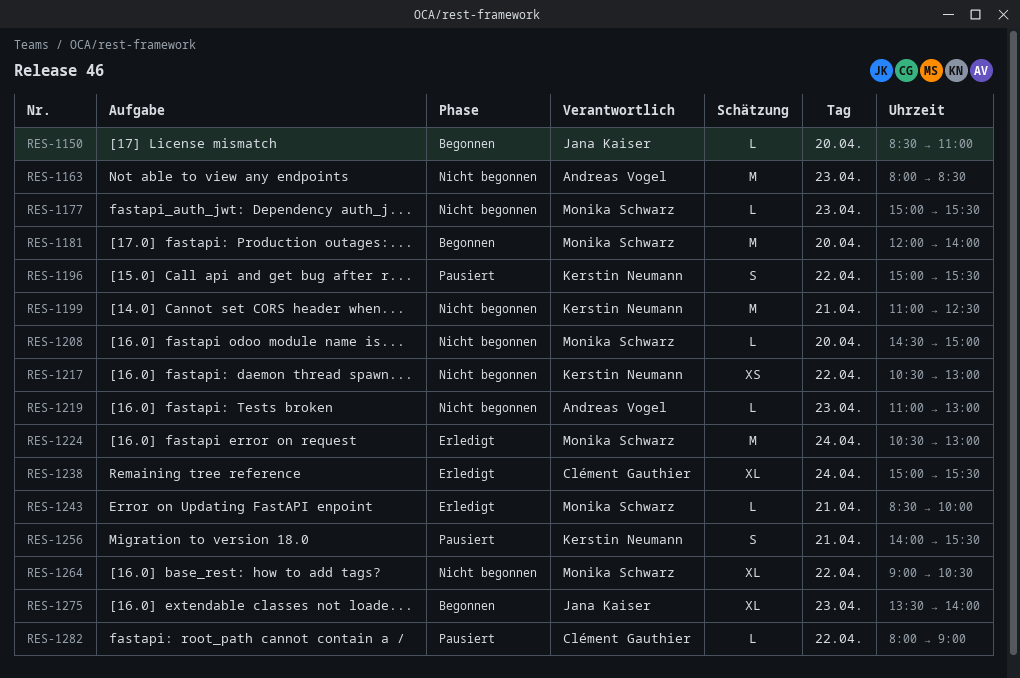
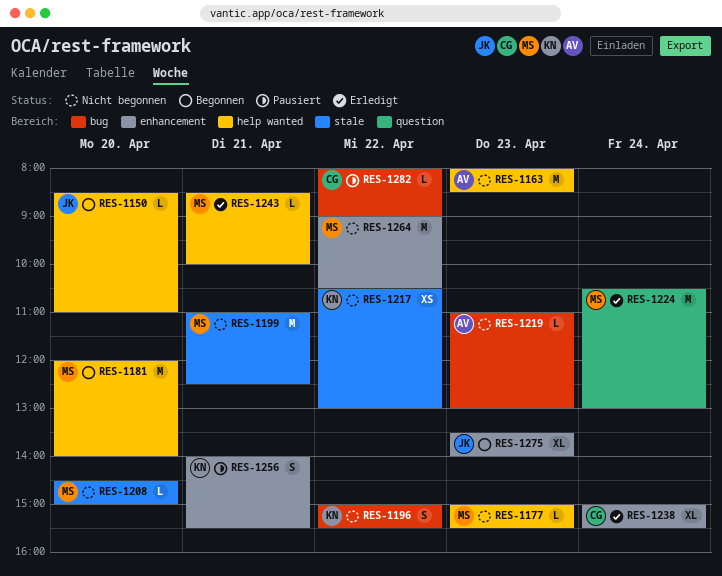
RES-1196, status: Pausiert -> Nicht begonnen
RES-1199, owner: Kerstin Neumann -> Monika Schwarz
RES-1264, estimate: XL -> M

